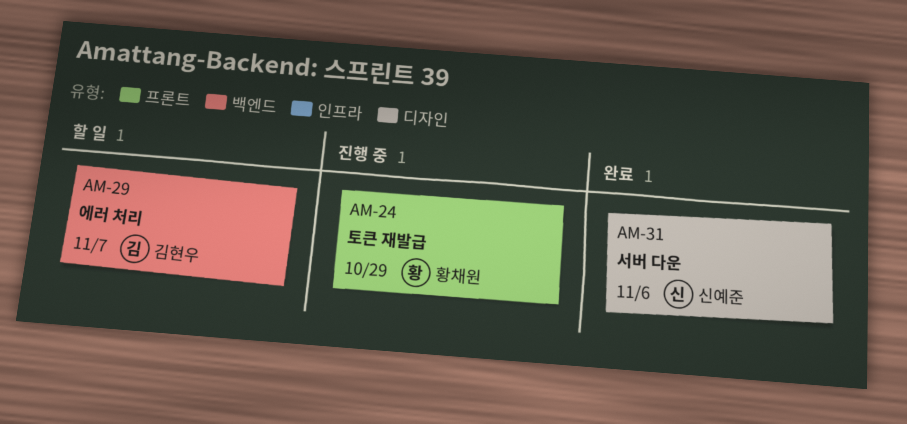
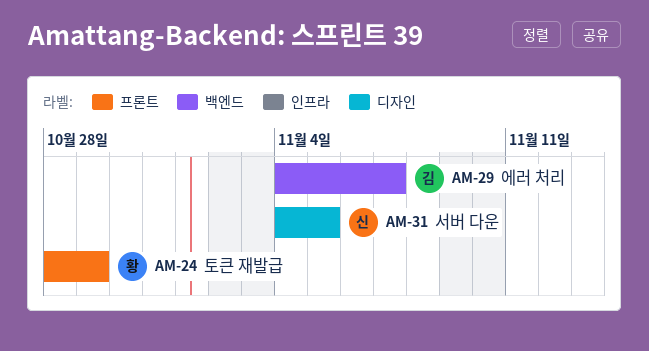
AM-31, due: Nov 6 -> Nov 5

